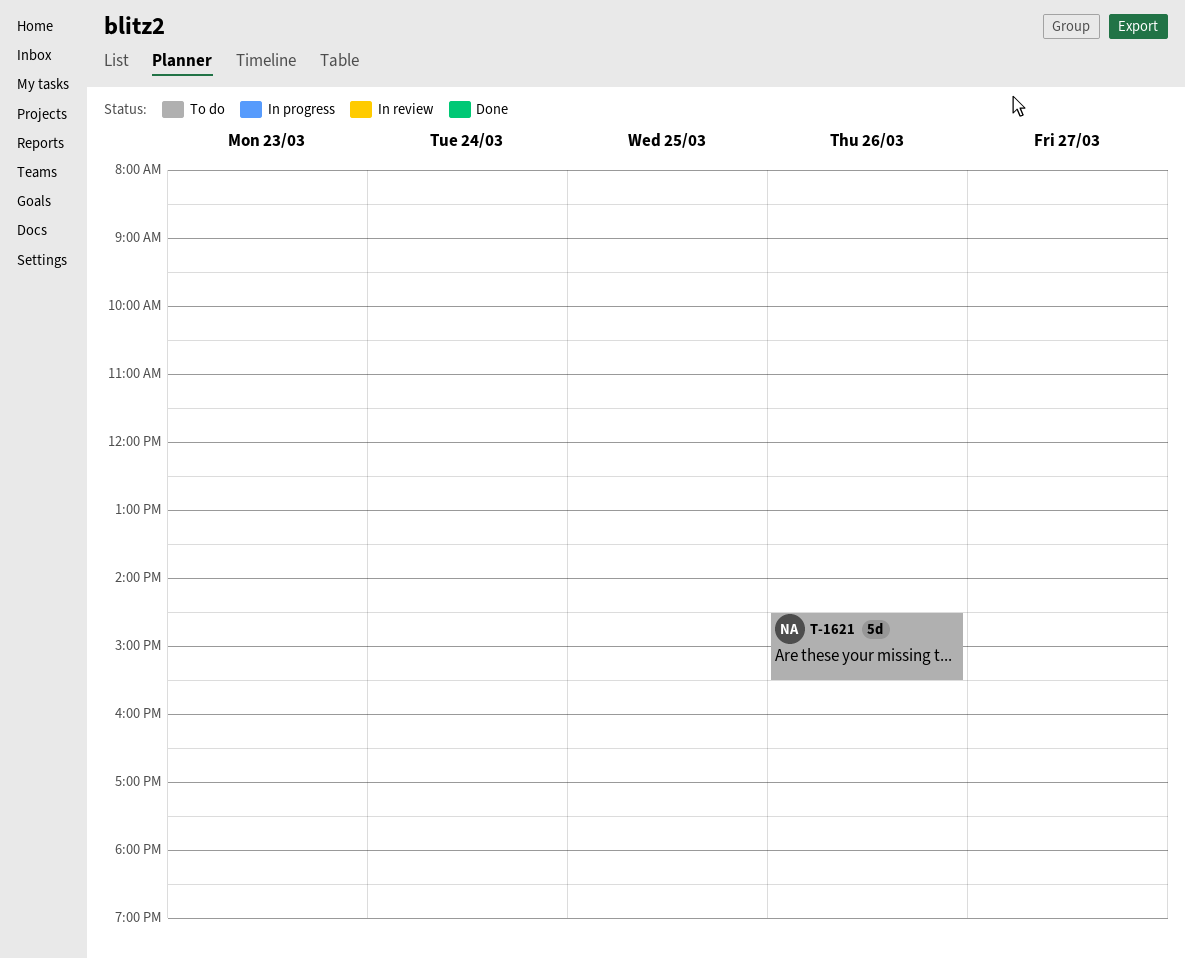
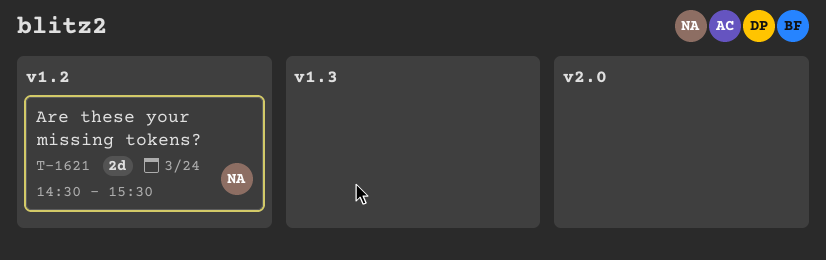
T-1621, estimate: 5d -> 2d
T-1621, day: Mar 26 -> Mar 24

